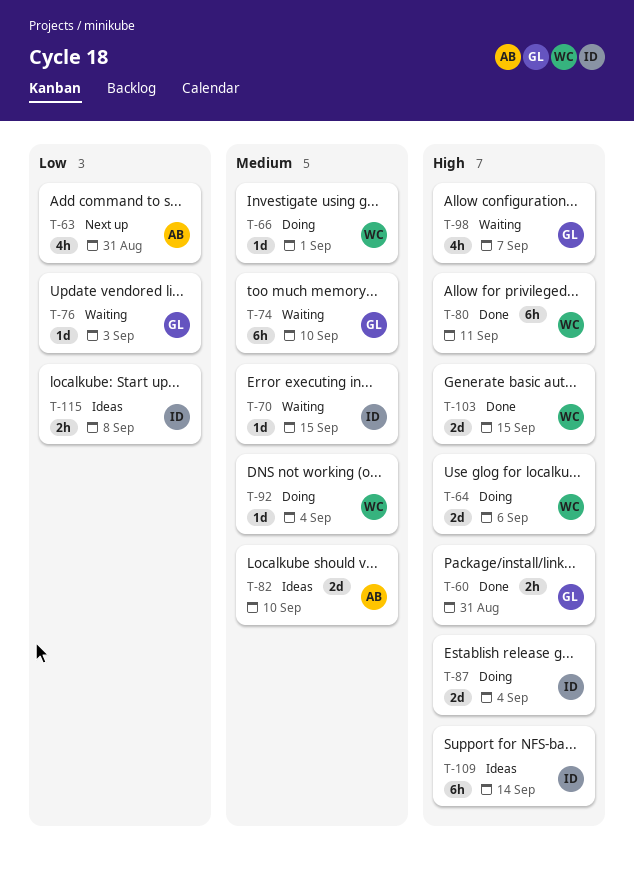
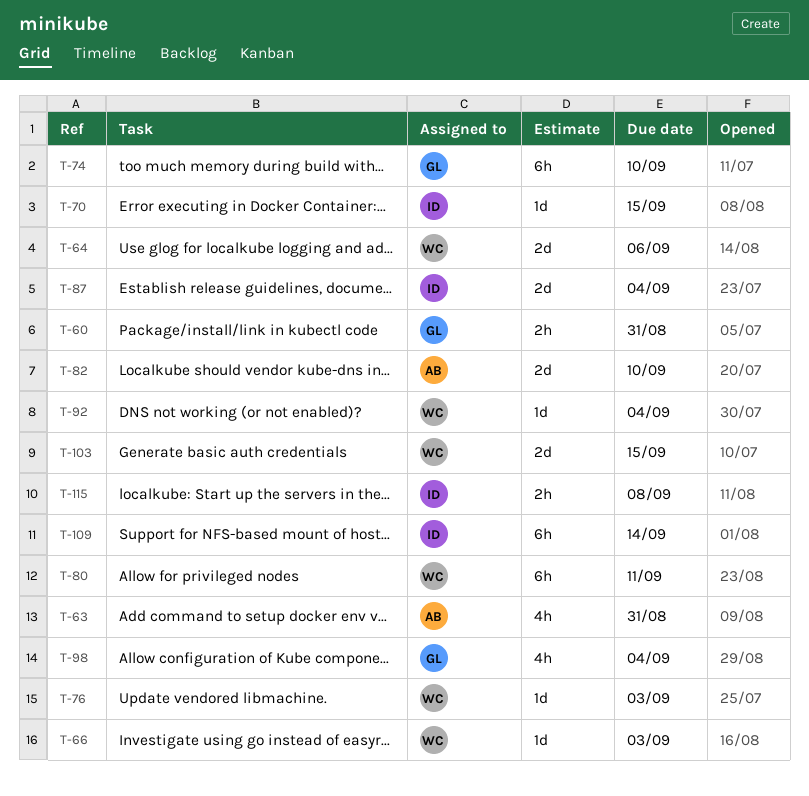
T-66, due: Sep 1 -> Sep 3
T-76, owner: GL -> WC
T-98, due: Sep 7 -> Sep 4

